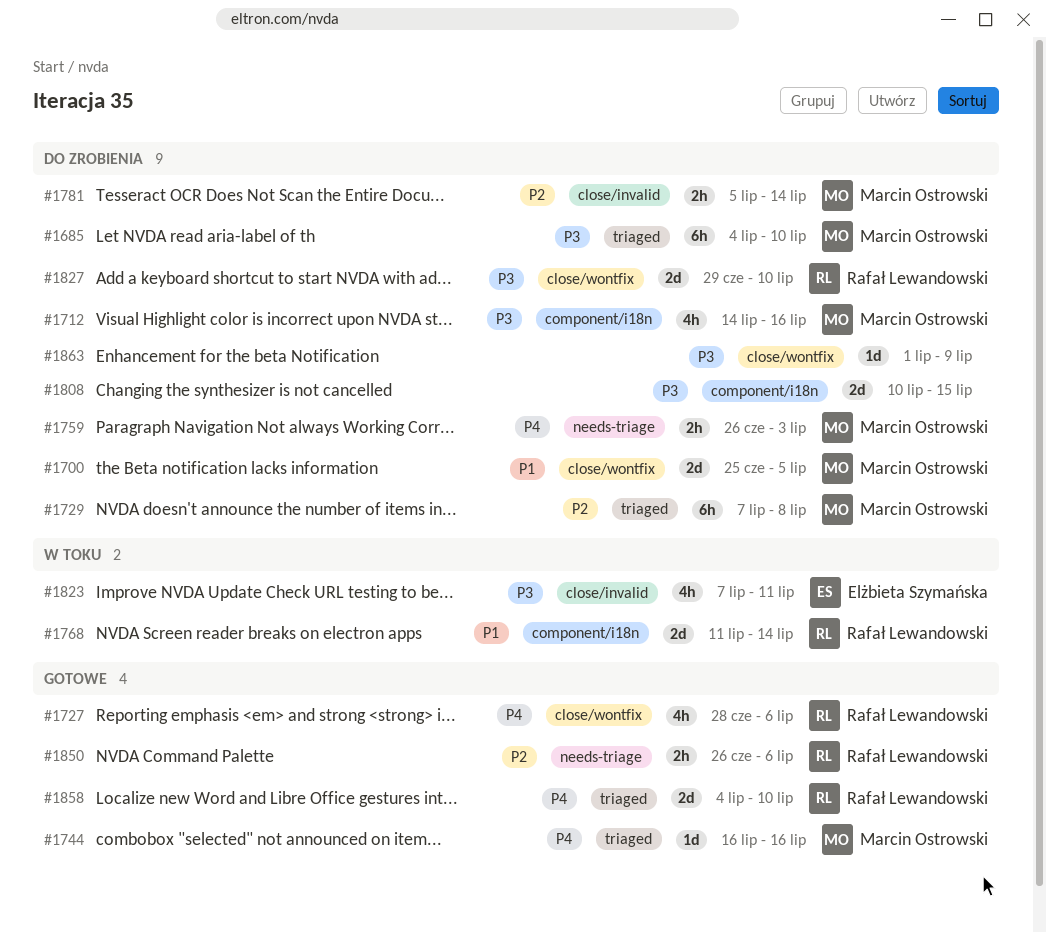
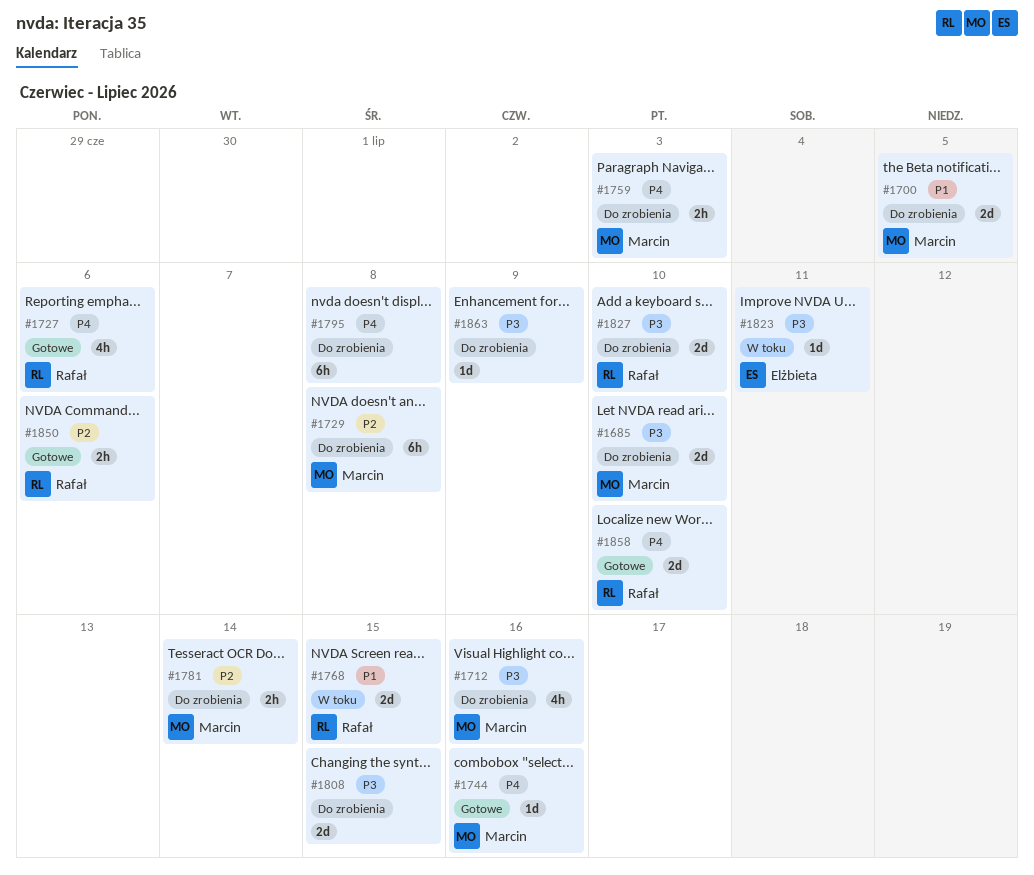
#1685, estimate: 6h -> 2d
#1768, due: Jul 14 -> Jul 15
#1795: none -> present
#1823, estimate: 4h -> 1d

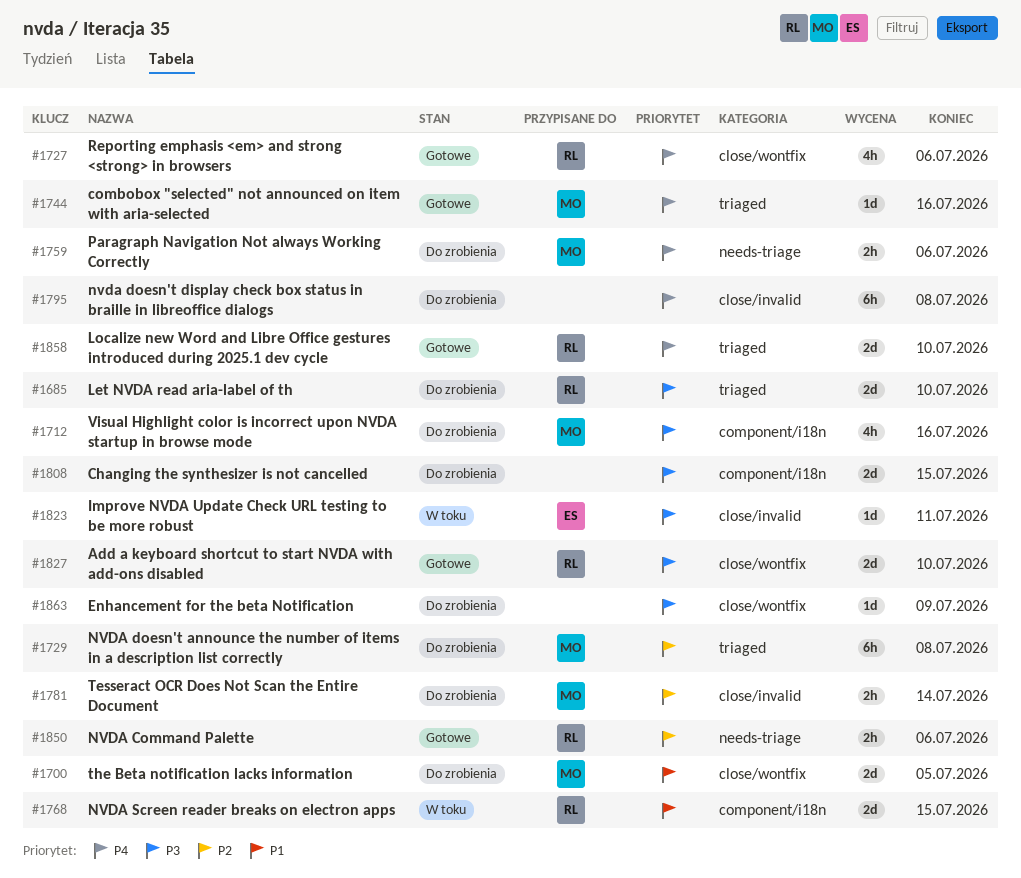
#1685, owner: Marcin -> Rafał
#1759, due: Jul 3 -> Jul 6
#1827, status: Do zrobienia -> Gotowe

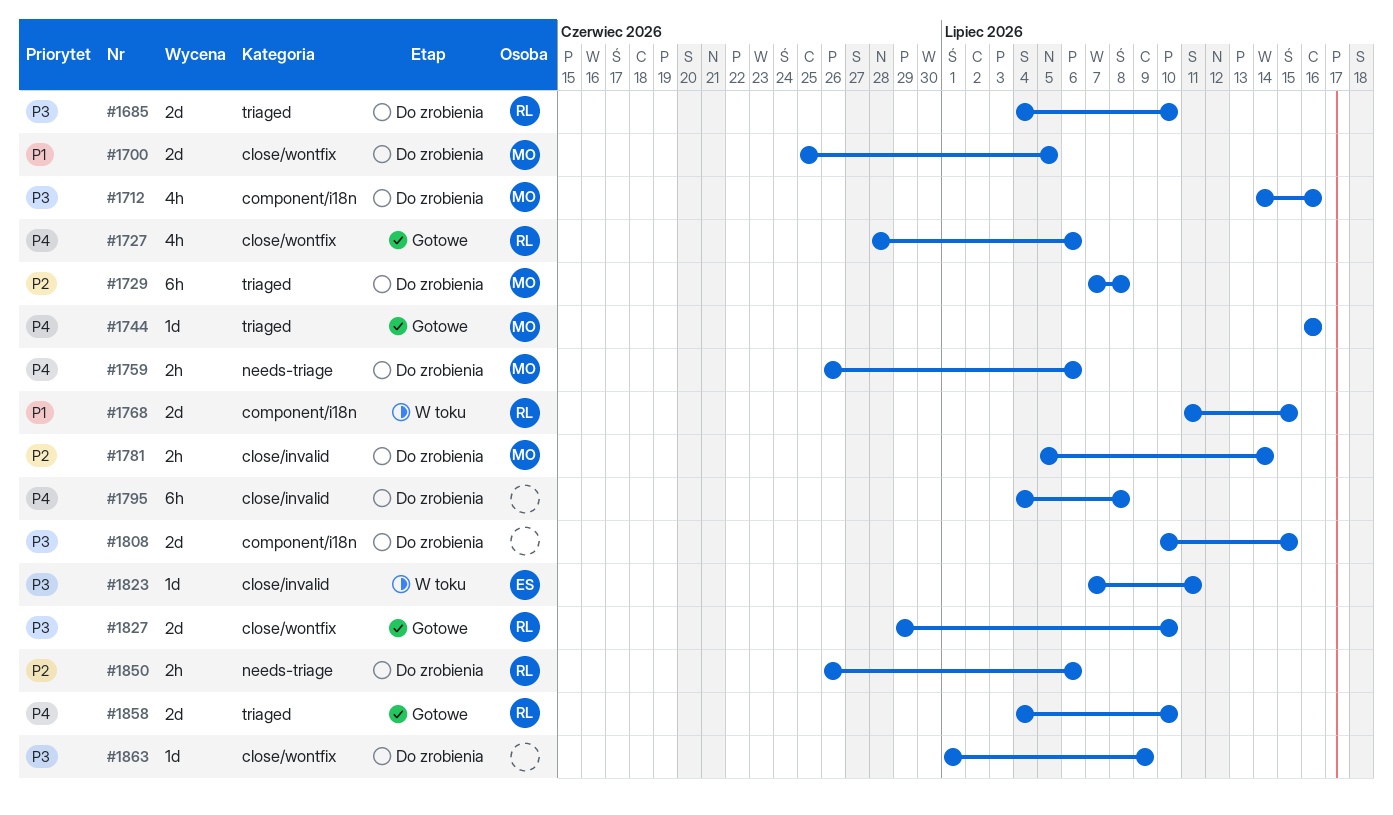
#1850, status: Gotowe -> Do zrobienia

